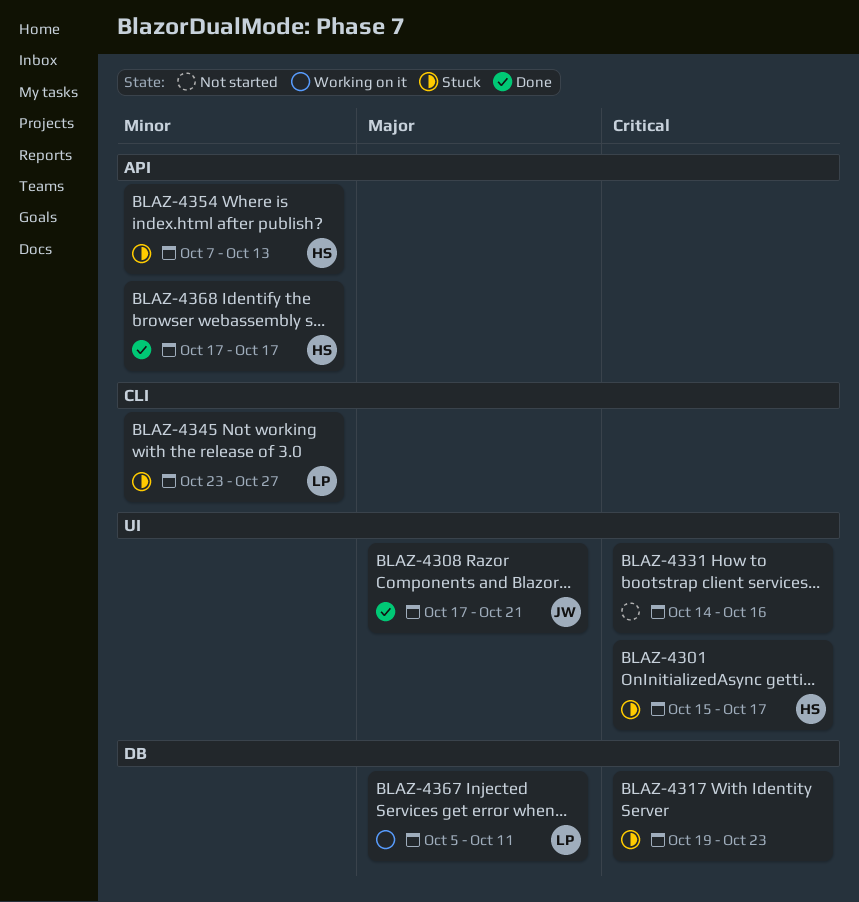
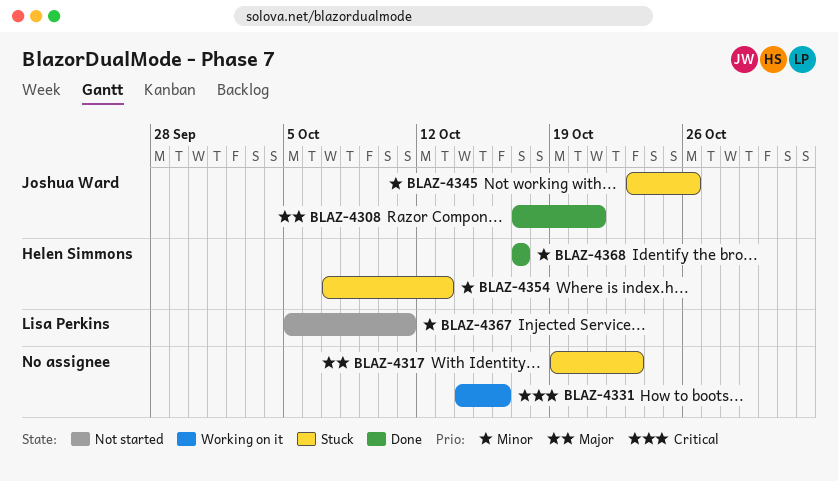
BLAZ-4301: present -> none
BLAZ-4317, priority: Critical -> Major
BLAZ-4331, status: Not started -> Working on it
BLAZ-4345, owner: Lisa Perkins -> Joshua Ward
BLAZ-4345, due: Oct 27 -> Oct 26
BLAZ-4367, status: Working on it -> Not started
BLAZ-4367, priority: Major -> Minor

